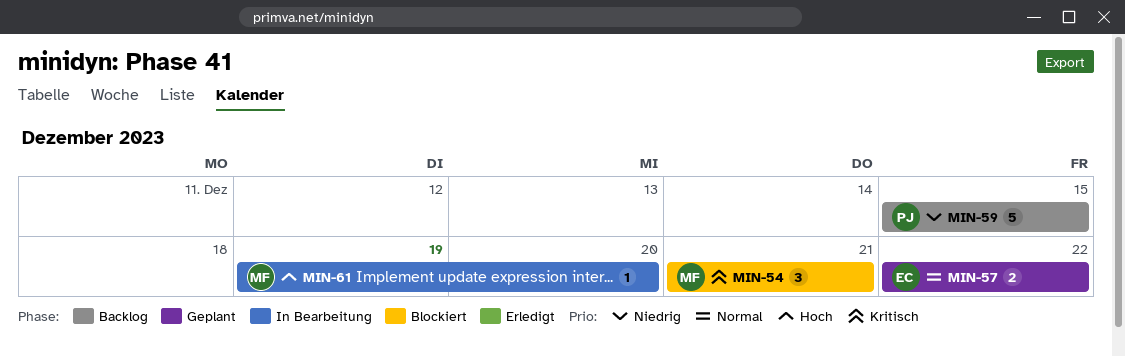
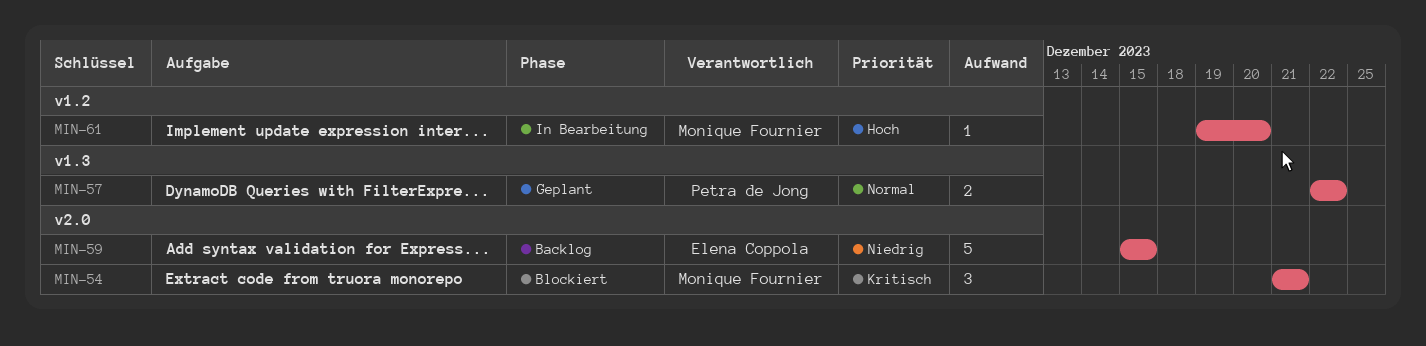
MIN-57, owner: Elena Coppola -> Petra de Jong
MIN-59, owner: Petra de Jong -> Elena Coppola

